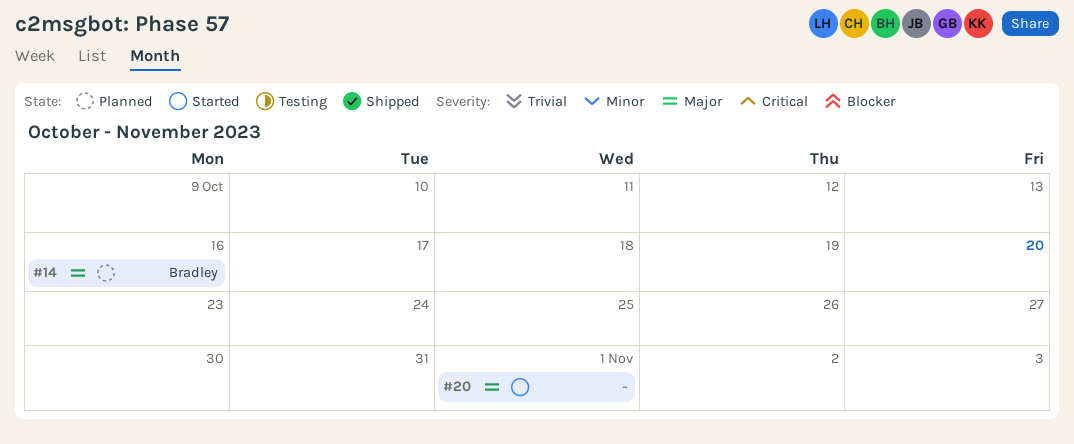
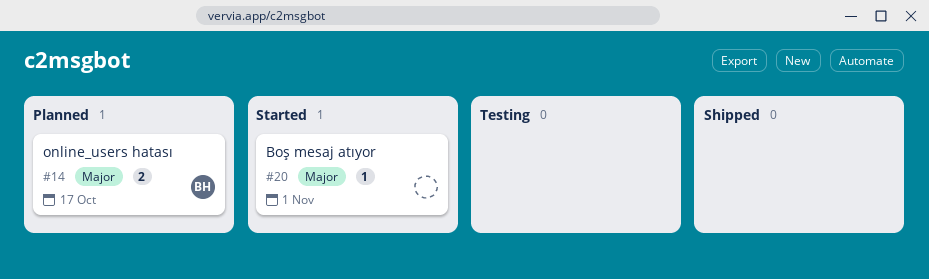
#14, due: Oct 16 -> Oct 17

